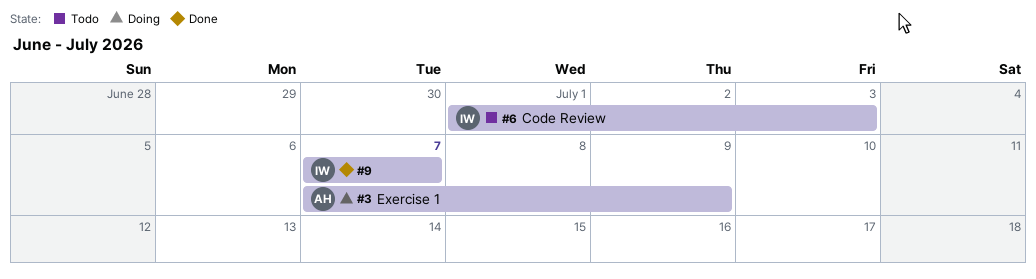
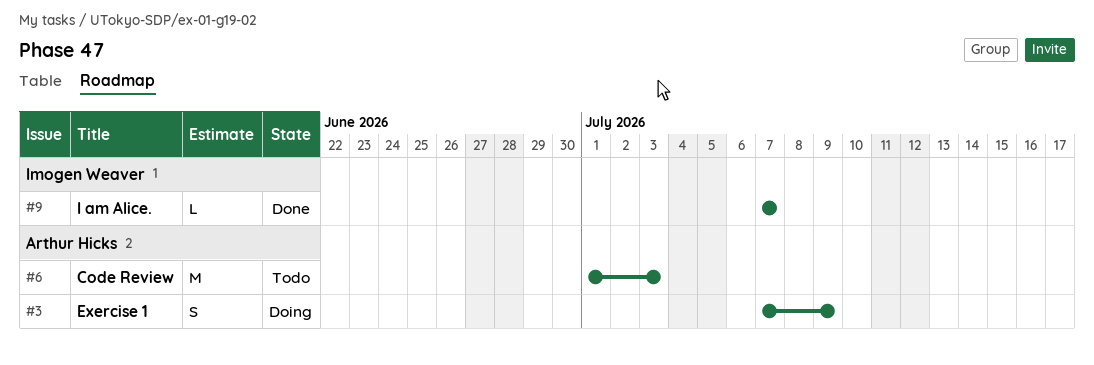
#6, owner: Imogen Weaver -> Arthur Hicks

